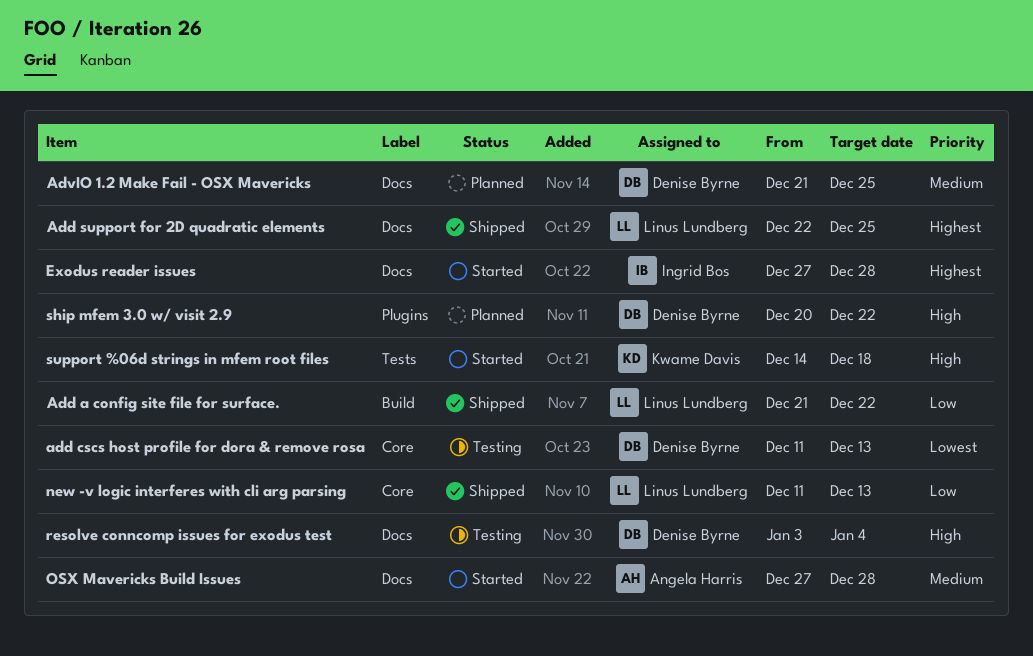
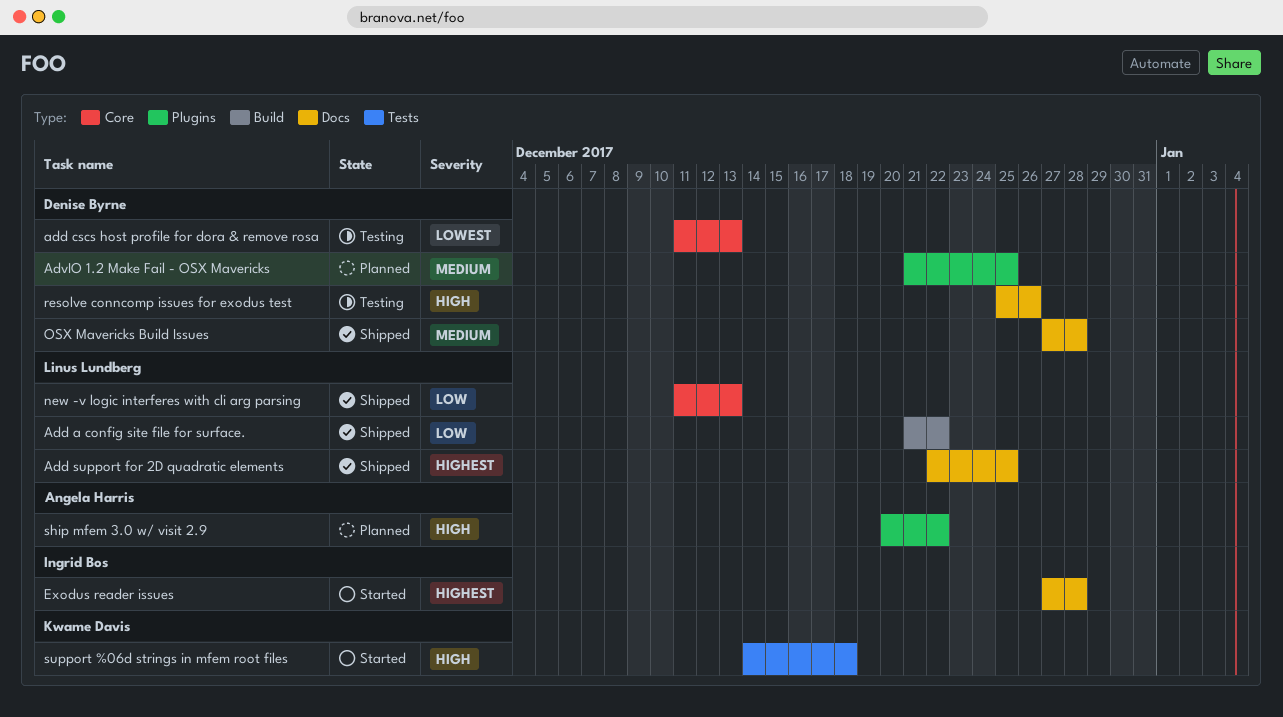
AdvIO 1.2 Make Fail - OSX Mavericks, label: Docs -> Plugins
OSX Mavericks Build Issues, status: Started -> Shipped
OSX Mavericks Build Issues, owner: Angela Harris -> Denise Byrne
resolve conncomp issues for exodus test, start: Jan 3 -> Dec 25
resolve conncomp issues for exodus test, due: Jan 4 -> Dec 26
ship mfem 3.0 w/ visit 2.9, owner: Denise Byrne -> Angela Harris

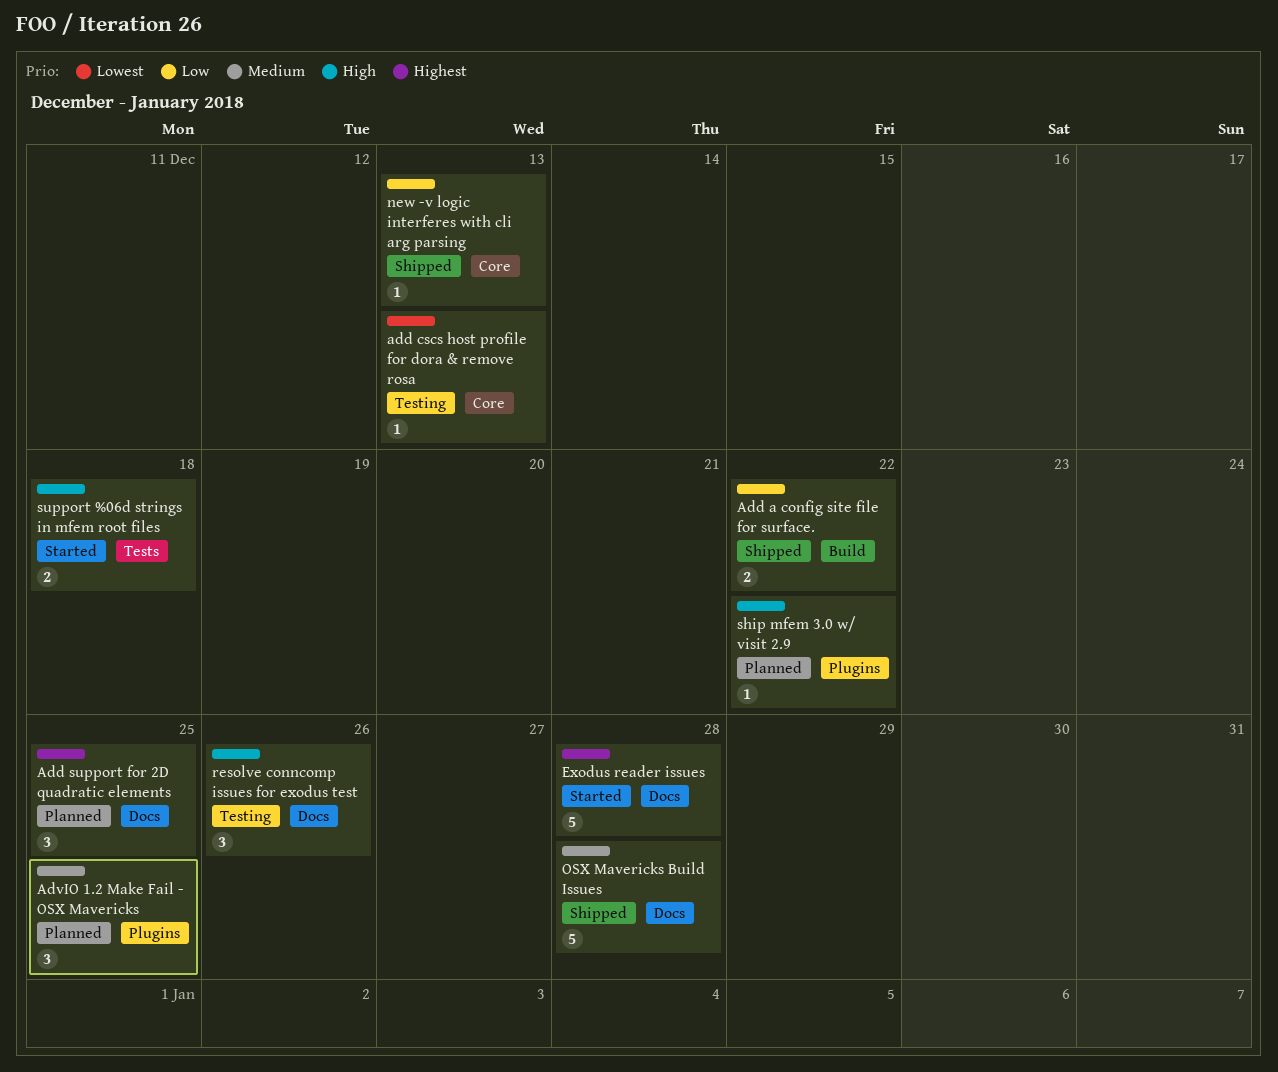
Add support for 2D quadratic elements, status: Shipped -> Planned

